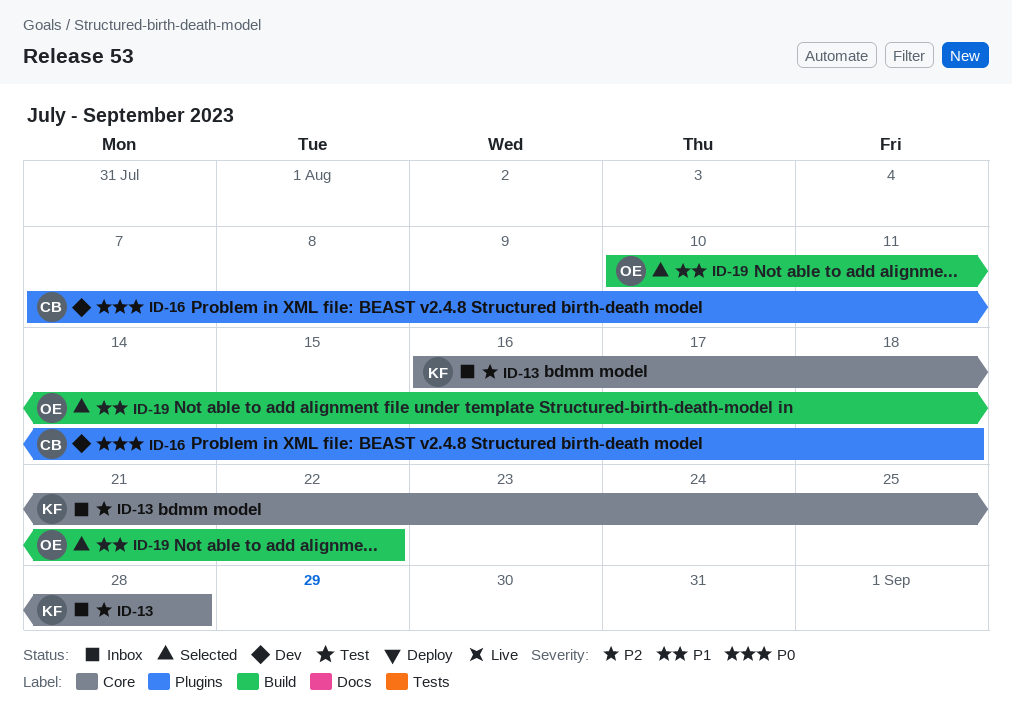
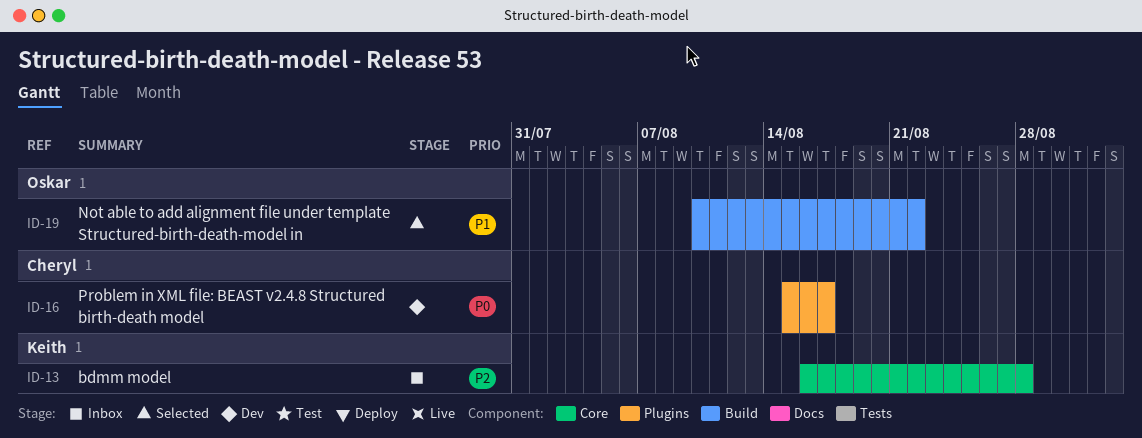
ID-16, start: Aug 7 -> Aug 15
ID-16, due: Aug 18 -> Aug 17

